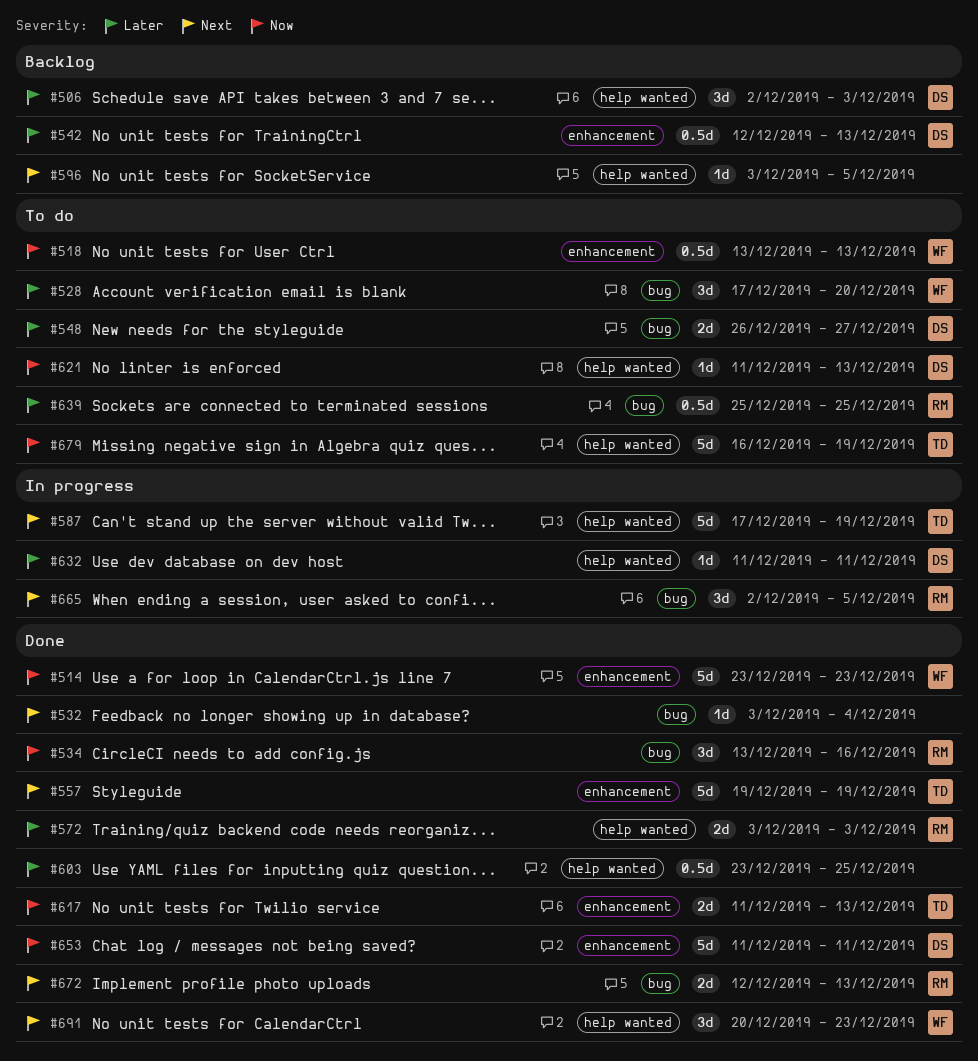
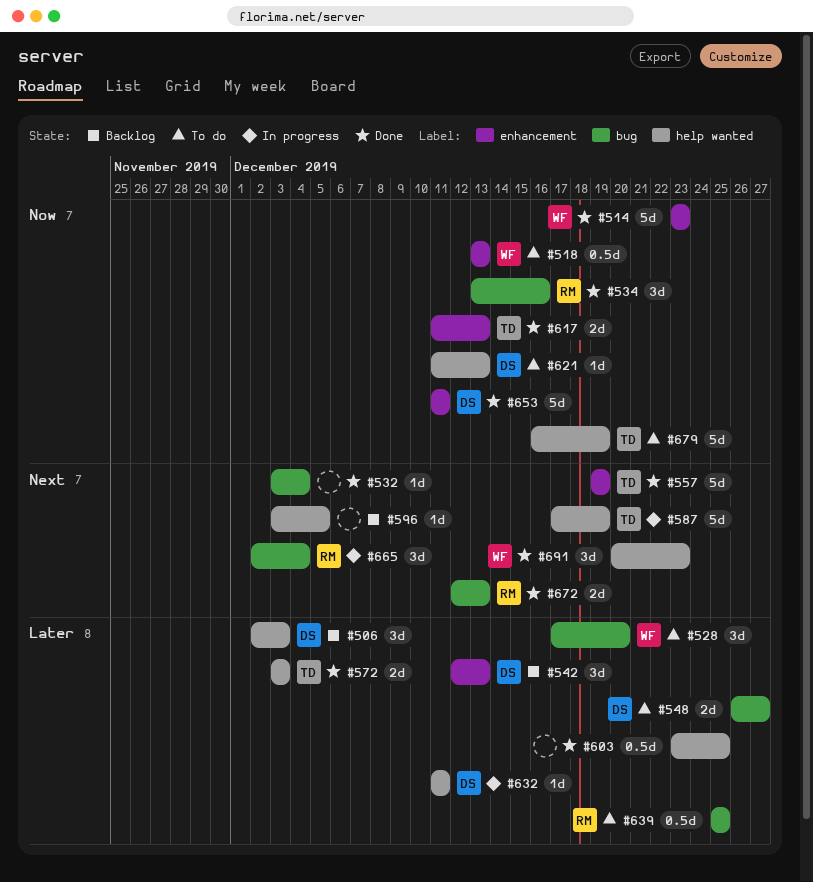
#542, estimate: 0.5d -> 3d
#572, owner: RM -> TD
#665, due: Dec 5 -> Dec 4

